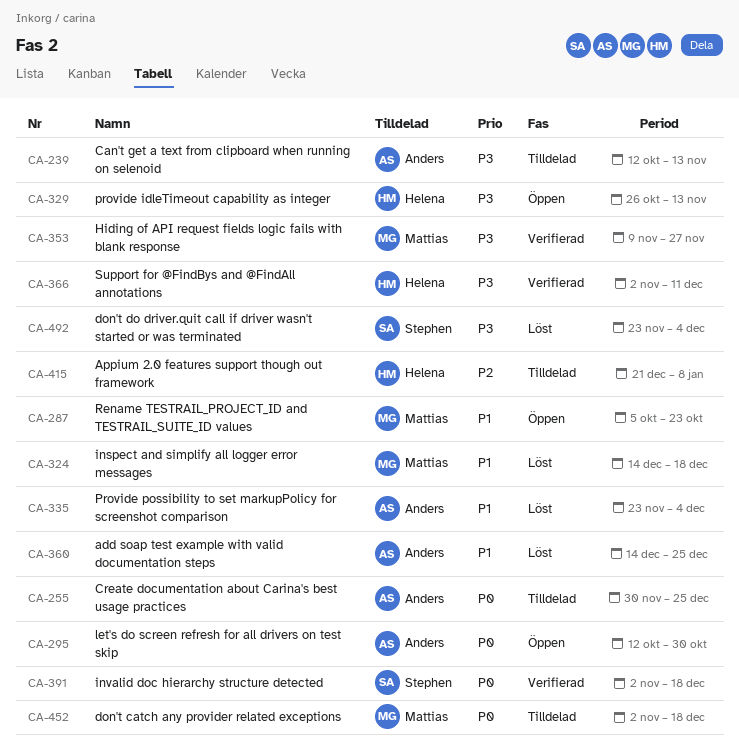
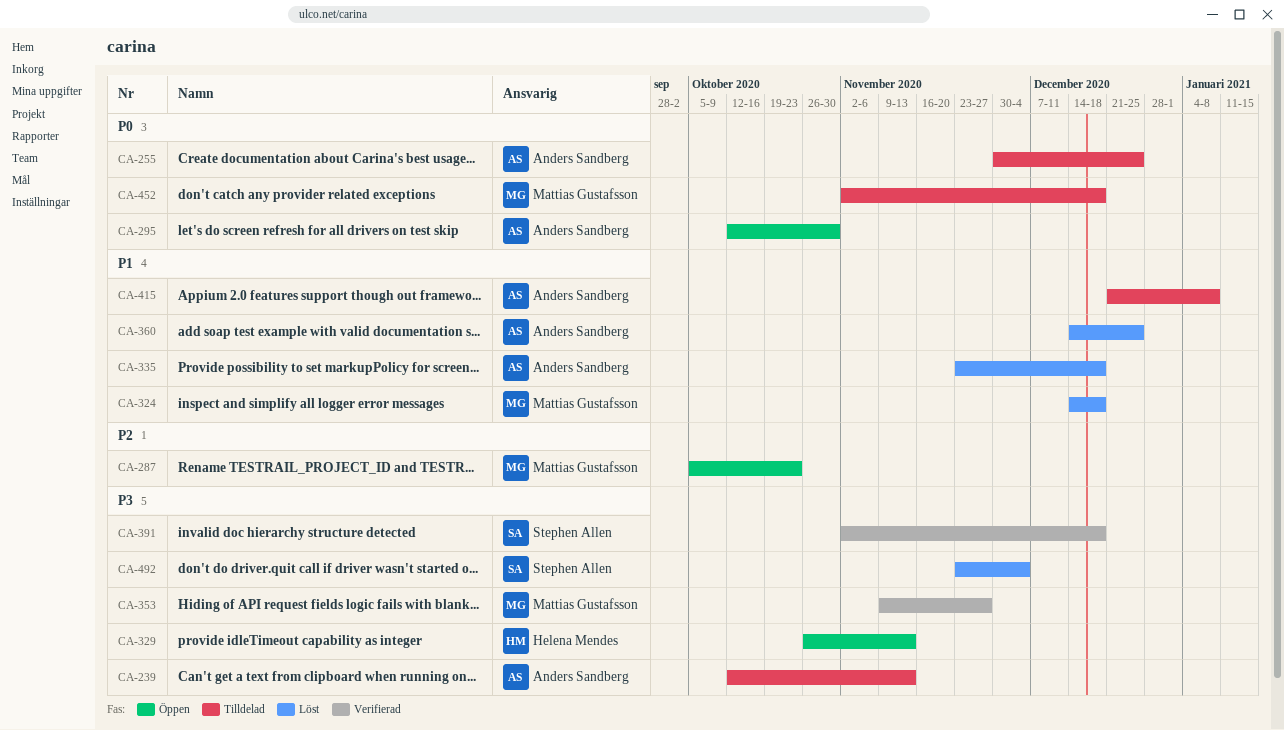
CA-287, priority: P1 -> P2
CA-335, due: Dec 4 -> Dec 18
CA-366: present -> none
CA-391, priority: P0 -> P3
CA-415, owner: Helena Mendes -> Anders Sandberg
CA-415, priority: P2 -> P1

